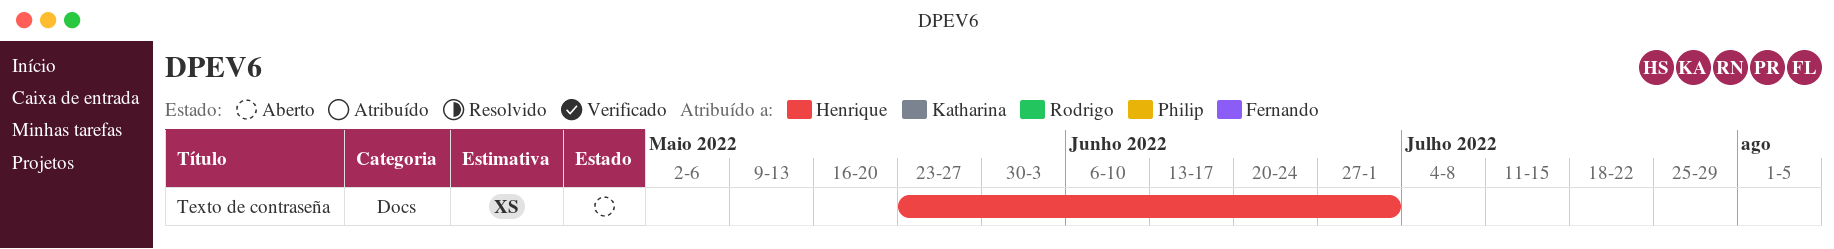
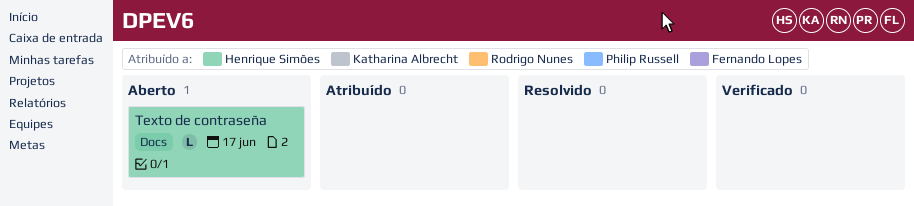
Texto de contraseña, estimate: XS -> L
Texto de contraseña, due: Jul 1 -> Jun 17

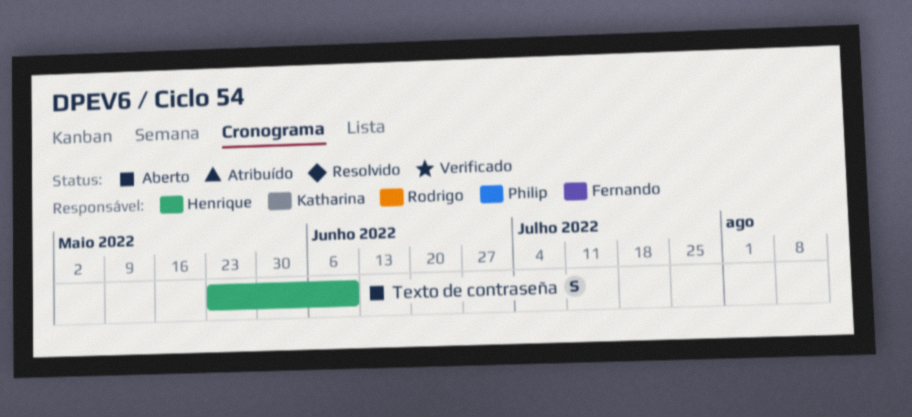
Texto de contraseña, estimate: L -> S
Texto de contraseña, due: Jun 17 -> Jun 10

